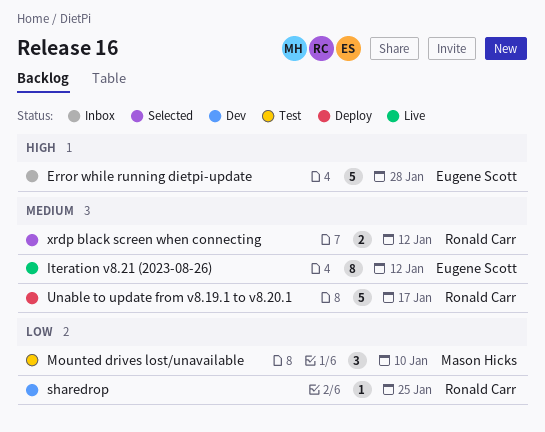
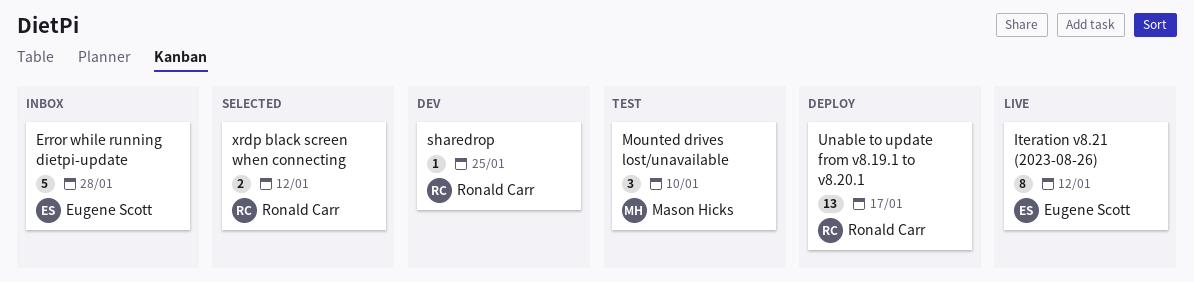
Unable to update from v8.19.1 to v8.20.1, estimate: 5 -> 13

